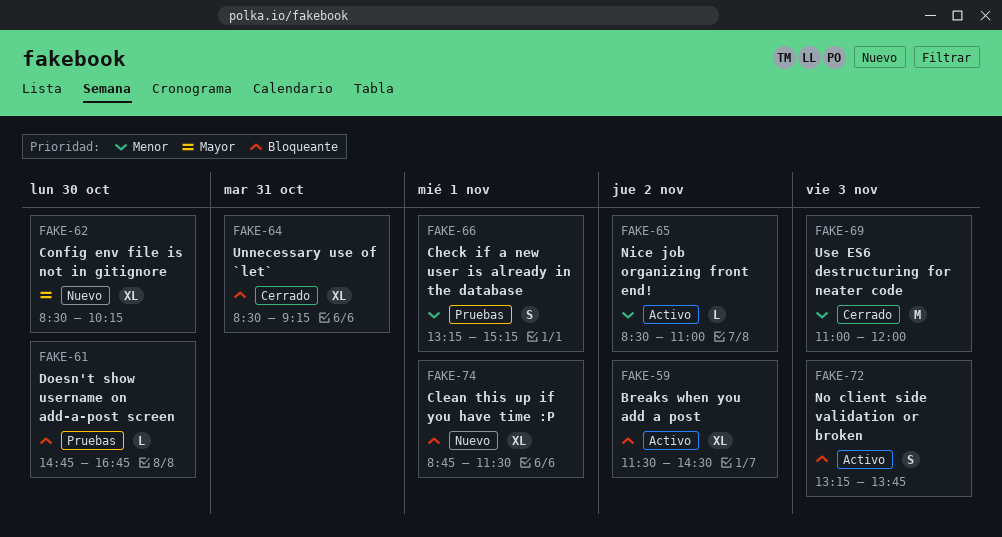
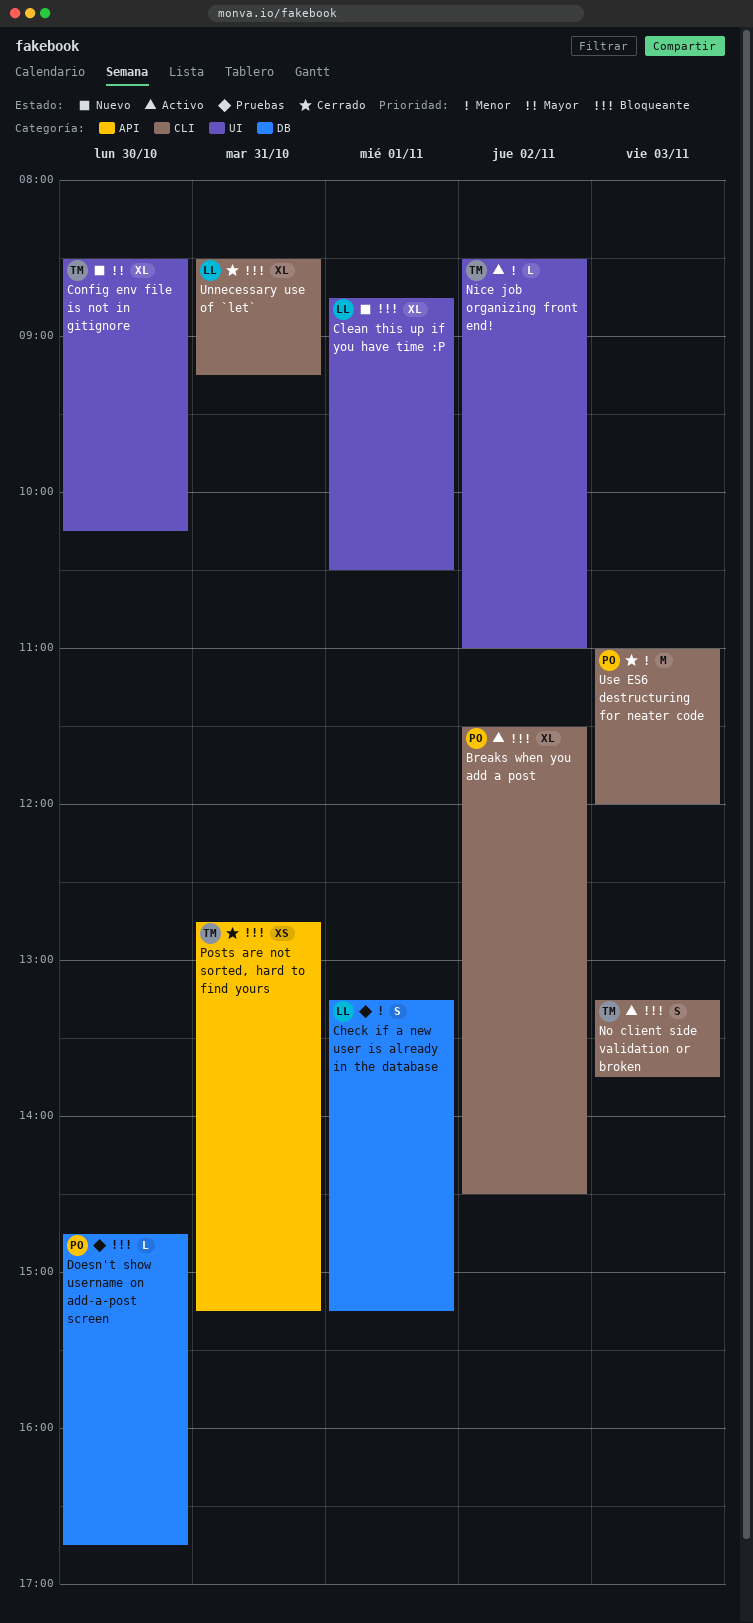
Clean this up if you have time :P, ends: 11:30 -> 10:30
Posts are not sorted, hard to find yours: none -> present

